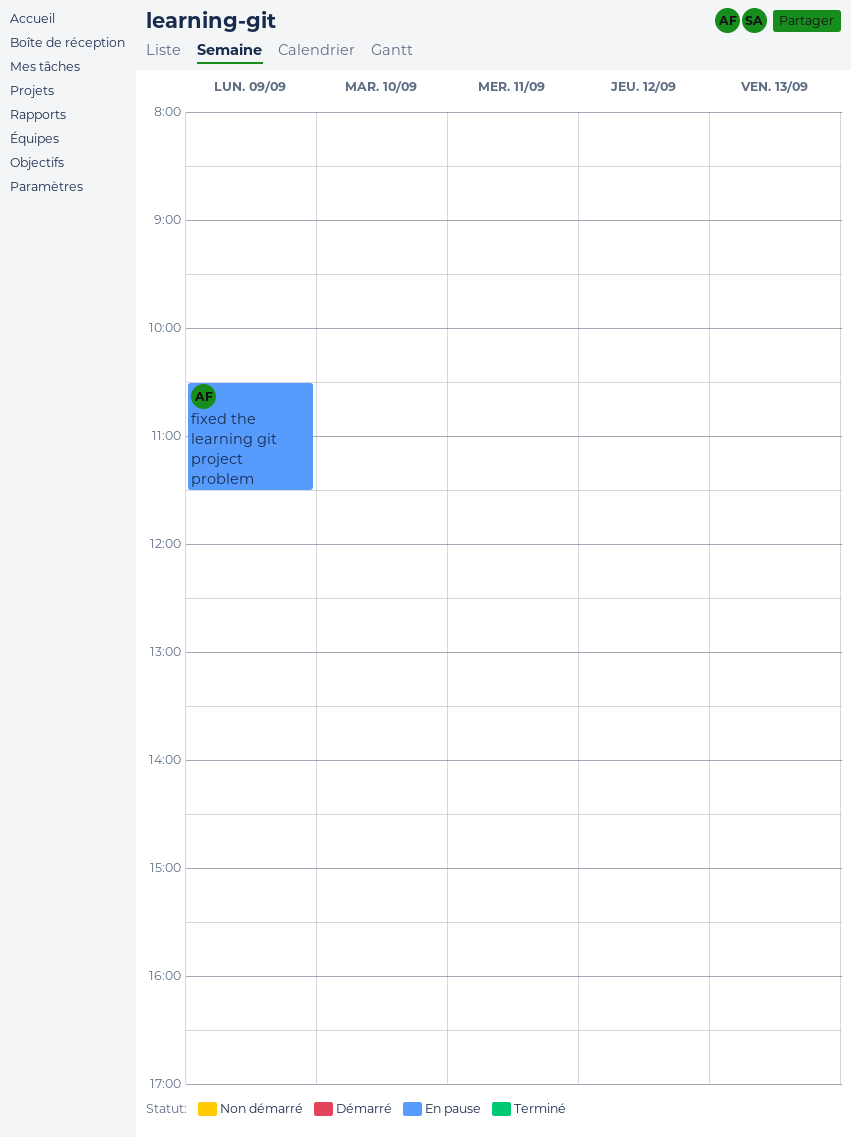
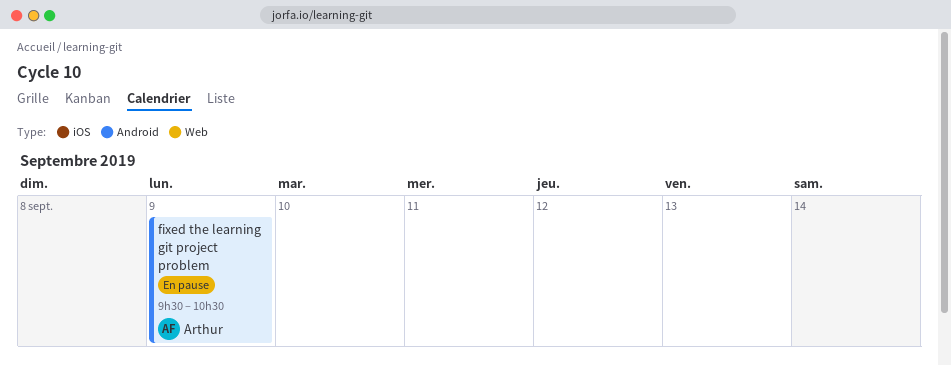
fixed the learning git project problem, begins: 10:30 -> 09:30
fixed the learning git project problem, ends: 11:30 -> 10:30

